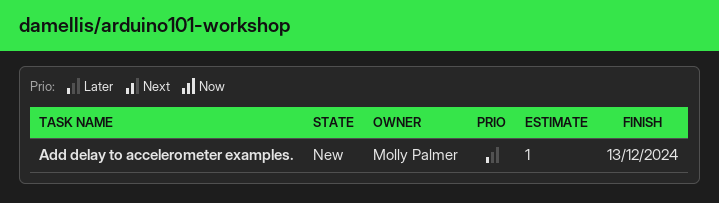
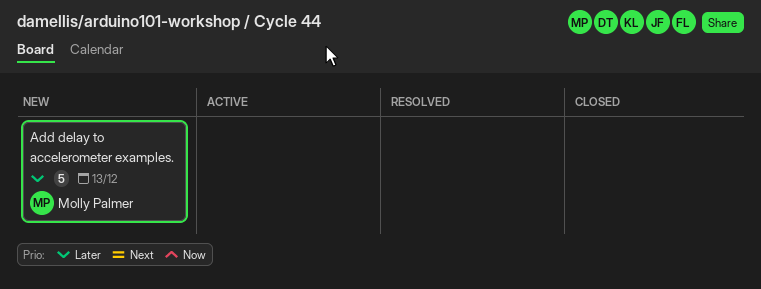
Add delay to accelerometer examples., estimate: 1 -> 5

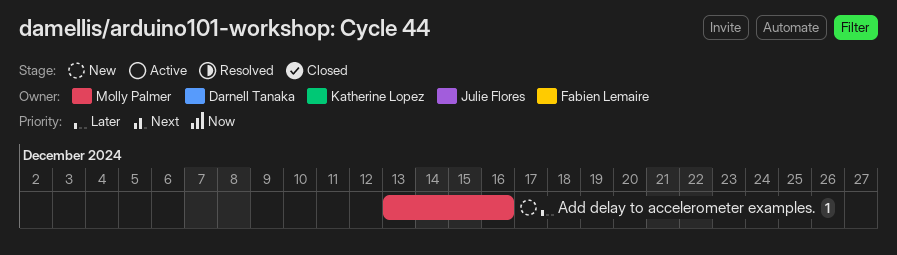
Add delay to accelerometer examples., estimate: 5 -> 1
Add delay to accelerometer examples., due: Dec 13 -> Dec 16

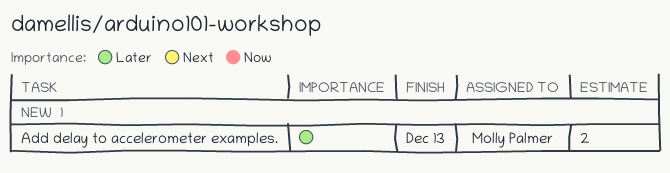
Add delay to accelerometer examples., estimate: 1 -> 2
Add delay to accelerometer examples., due: Dec 16 -> Dec 13

